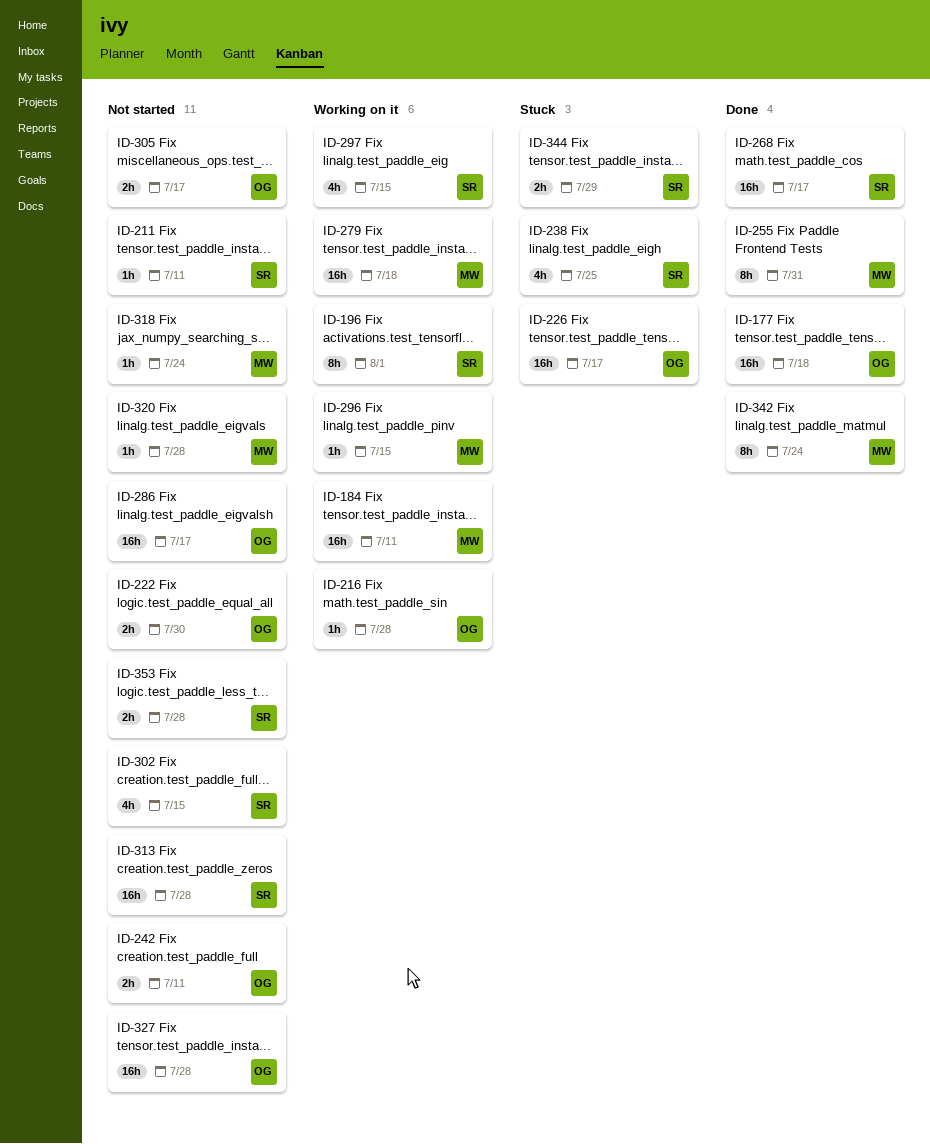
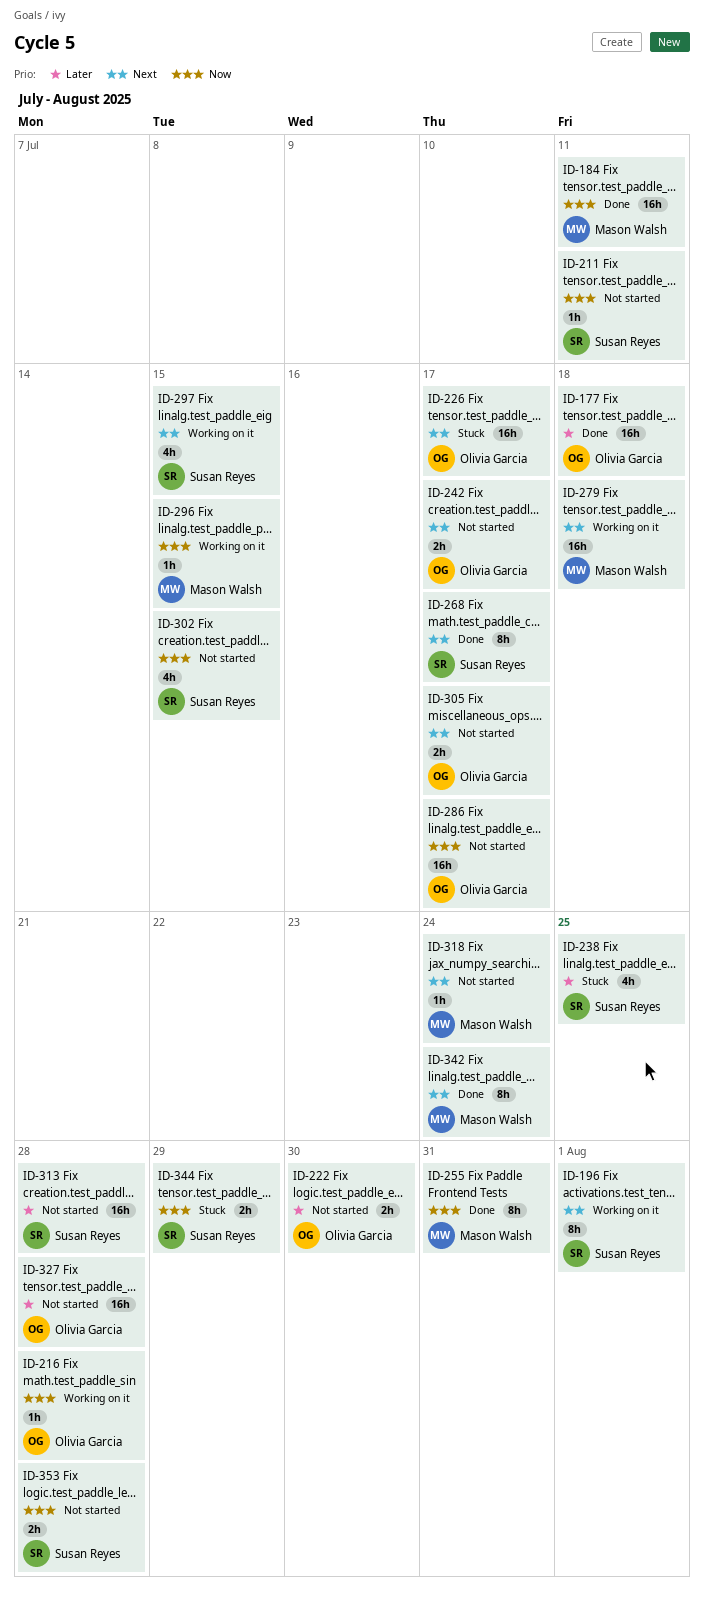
ID-184, status: Working on it -> Done
ID-242, due: Jul 11 -> Jul 17
ID-268, estimate: 16h -> 8h
ID-320: present -> none

